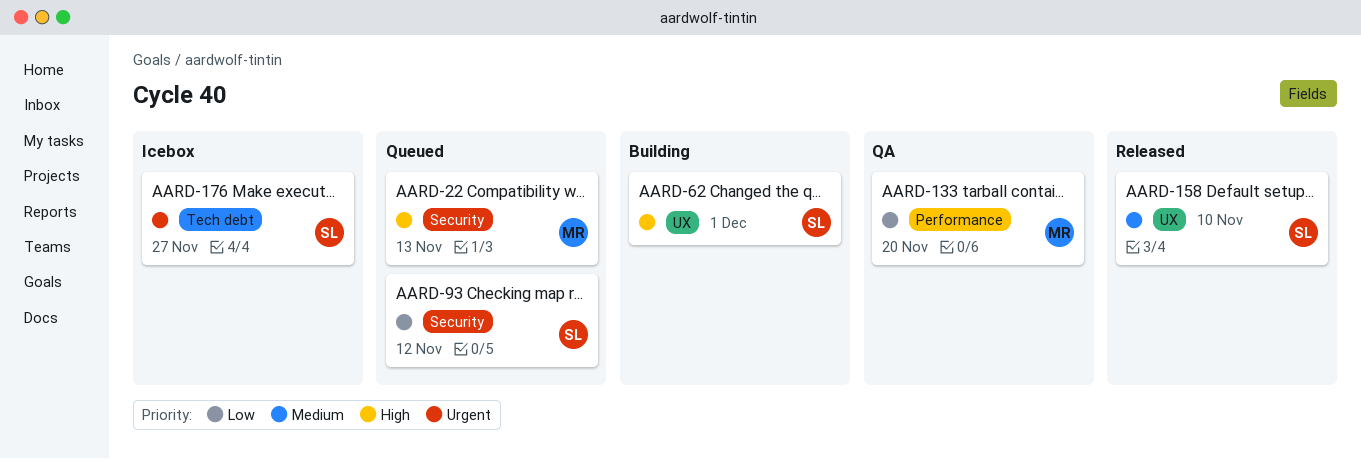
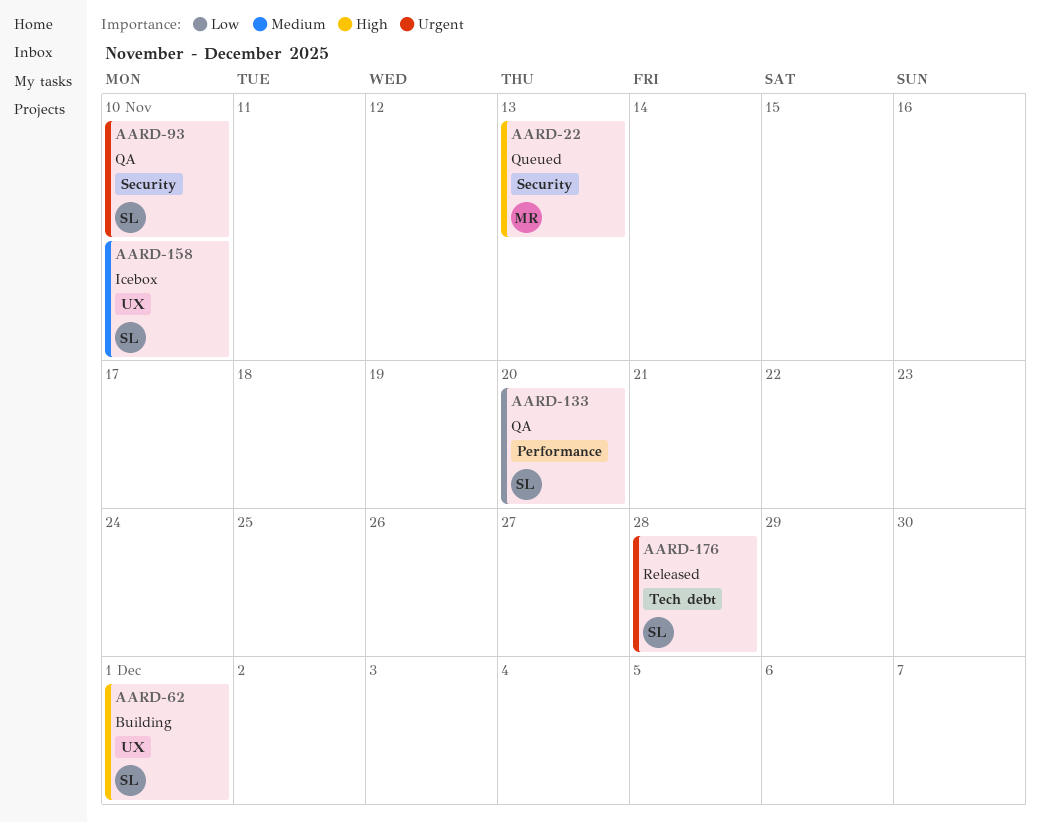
AARD-93, status: Queued -> QA
AARD-93, priority: Low -> Urgent
AARD-93, due: Nov 12 -> Nov 10
AARD-133, owner: MR -> SL
AARD-158, status: Released -> Icebox
AARD-176, status: Icebox -> Released
AARD-176, due: Nov 27 -> Nov 28

